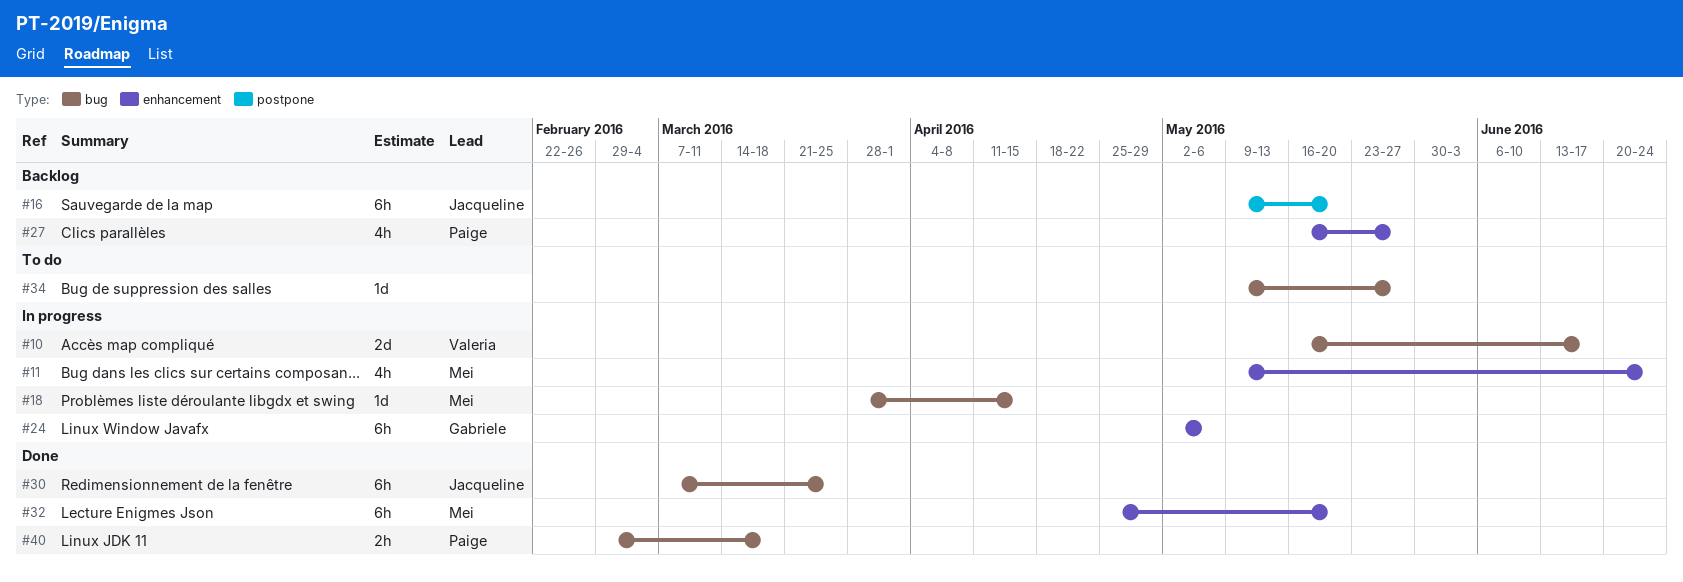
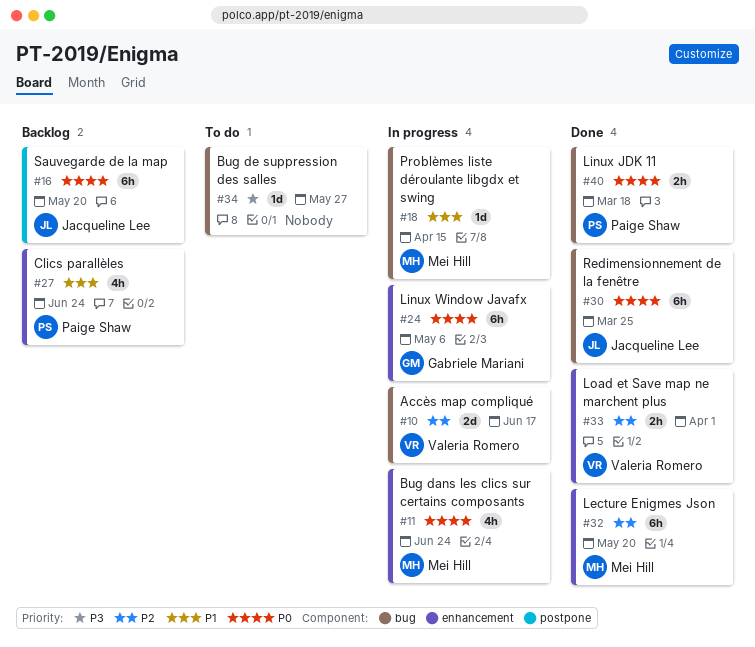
#27, due: May 27 -> Jun 24
#33: none -> present

